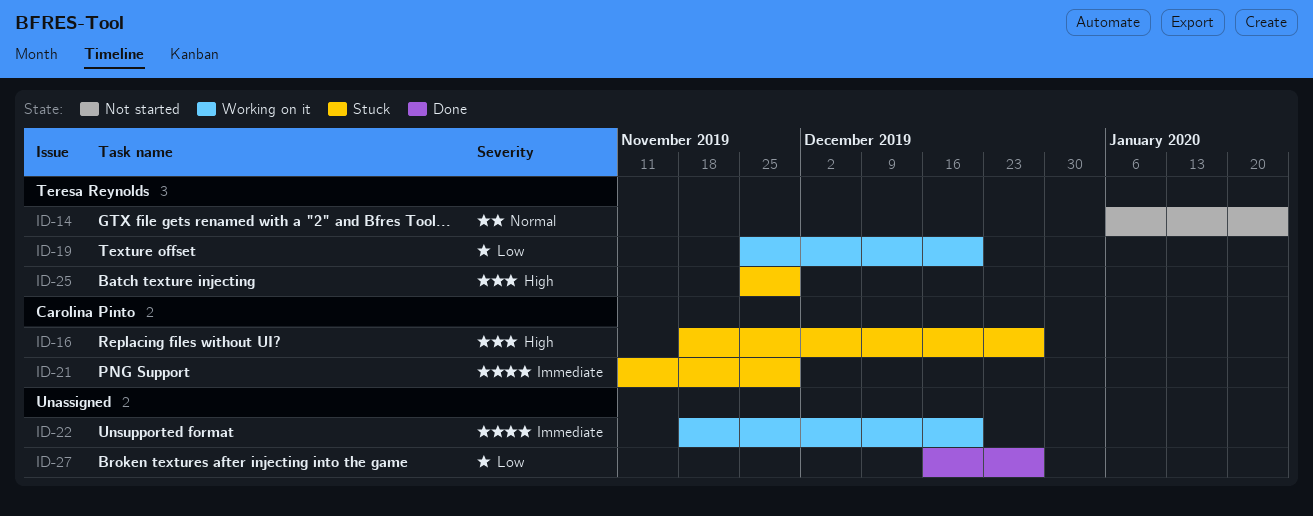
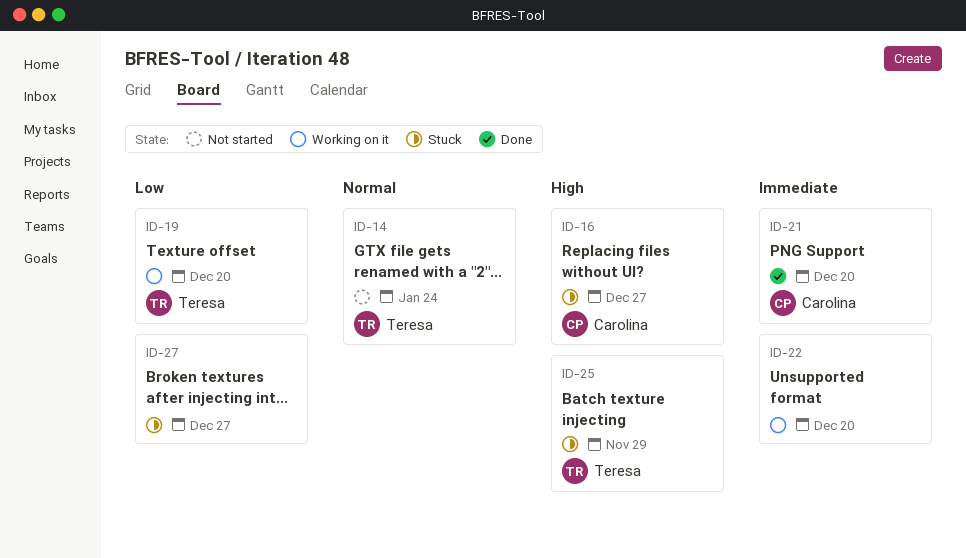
ID-21, status: Stuck -> Done
ID-21, due: Nov 29 -> Dec 20
ID-27, status: Done -> Stuck

